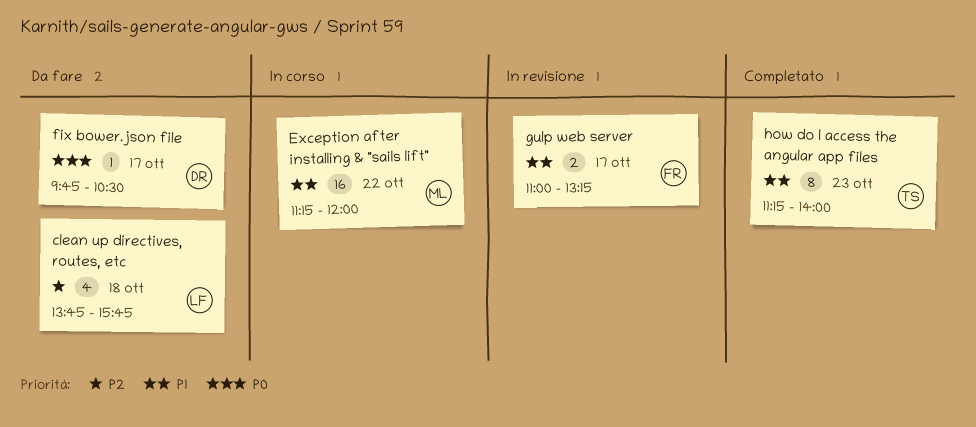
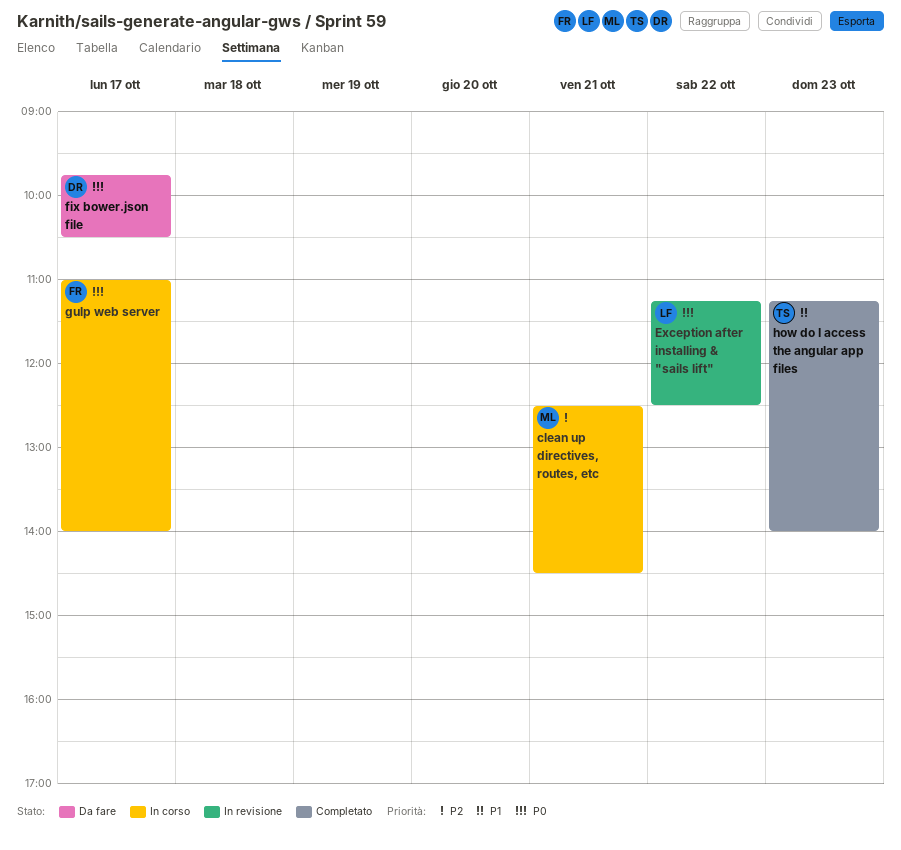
clean up directives, routes, etc, status: Da fare -> In corso
clean up directives, routes, etc, owner: LF -> ML
clean up directives, routes, etc, day: Oct 18 -> Oct 21
clean up directives, routes, etc, begins: 13:45 -> 12:30
clean up directives, routes, etc, ends: 15:45 -> 14:30
Exception after installing & "sails lift", status: In corso -> In revisione
Exception after installing & "sails lift", owner: ML -> LF
Exception after installing & "sails lift", priority: P1 -> P0
Exception after installing & "sails lift", ends: 12:00 -> 12:30
gulp web server, status: In revisione -> In corso
gulp web server, priority: P1 -> P0
gulp web server, ends: 13:15 -> 14:00

